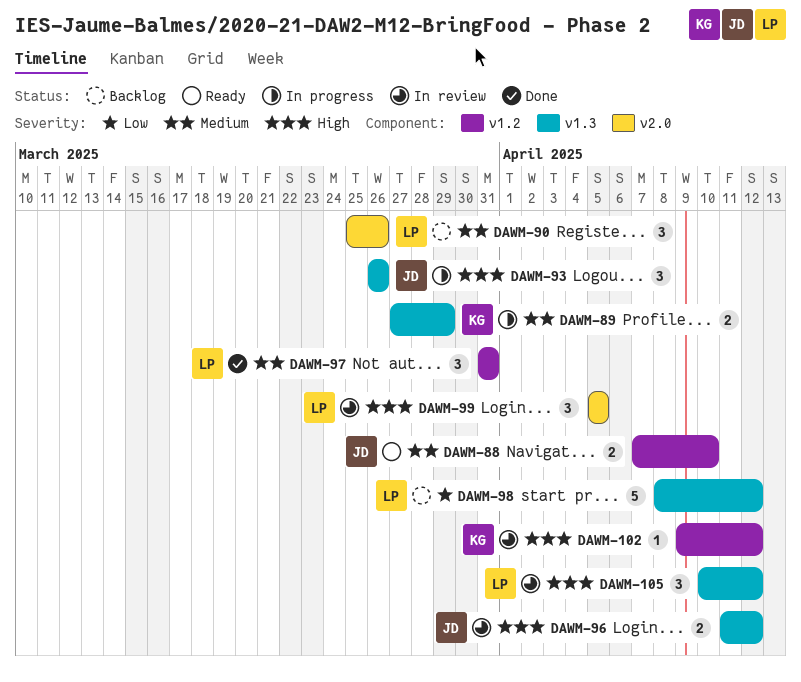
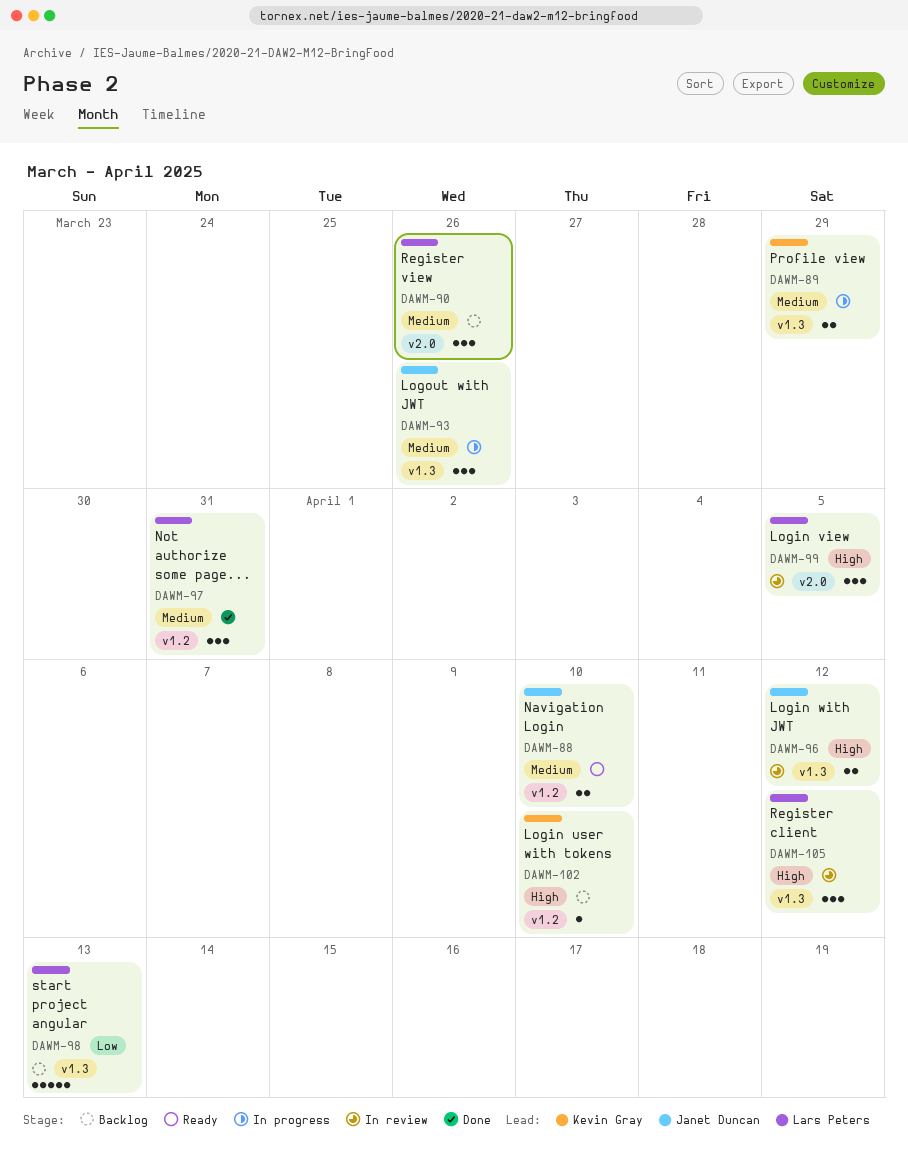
DAWM-93, priority: High -> Medium
DAWM-98, due: Apr 12 -> Apr 13
DAWM-102, status: In review -> Backlog
DAWM-102, due: Apr 12 -> Apr 10

